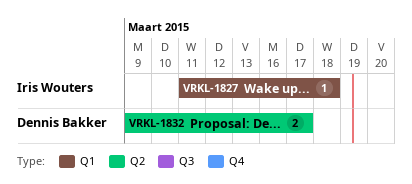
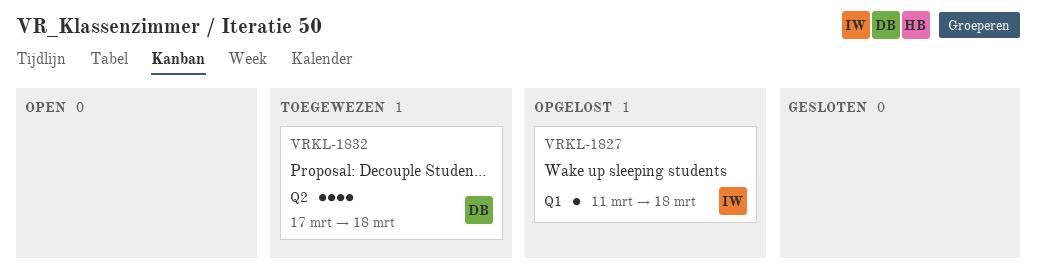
VRKL-1832, estimate: 2 -> 4
VRKL-1832, start: Mar 9 -> Mar 17
VRKL-1832, due: Mar 17 -> Mar 18

